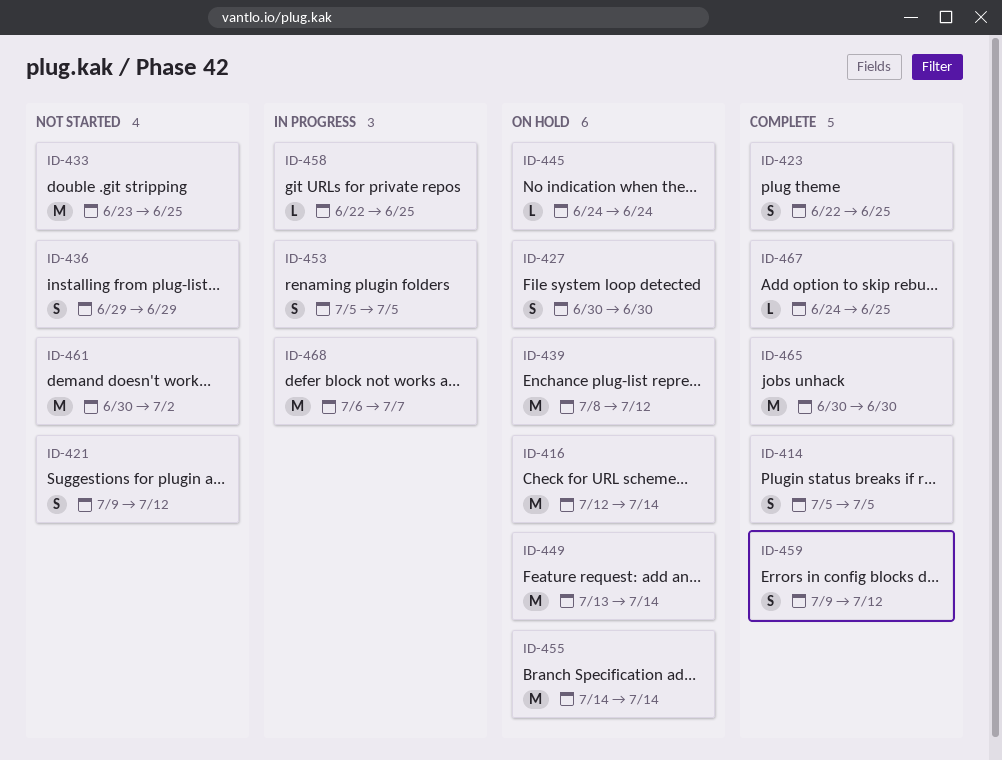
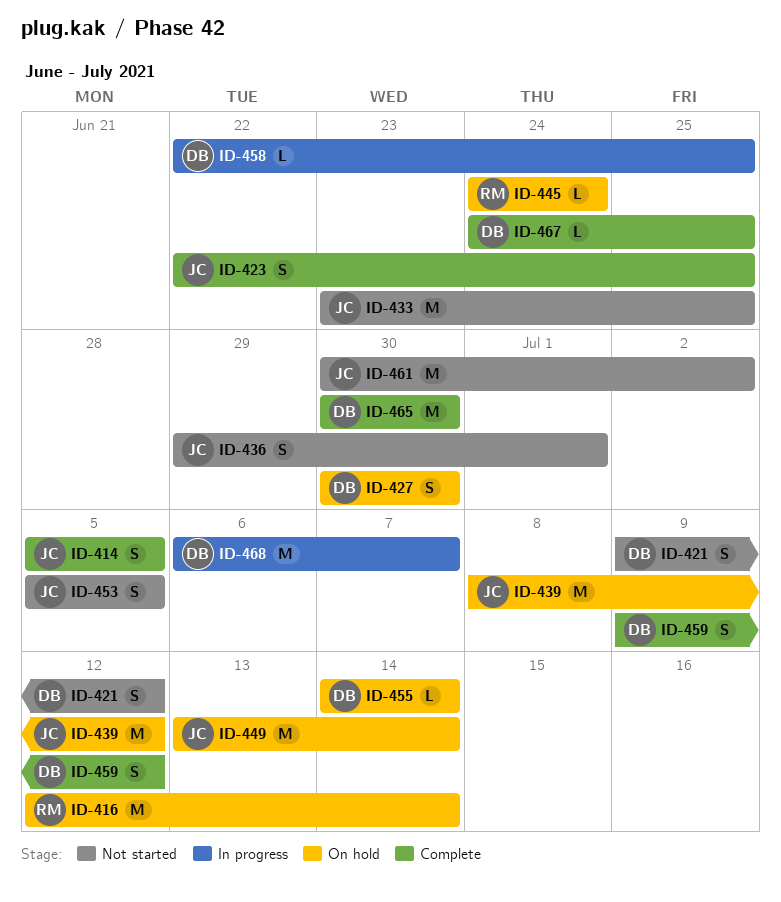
ID-436, due: Jun 29 -> Jul 1
ID-453, status: In progress -> Not started
ID-455, estimate: M -> L

